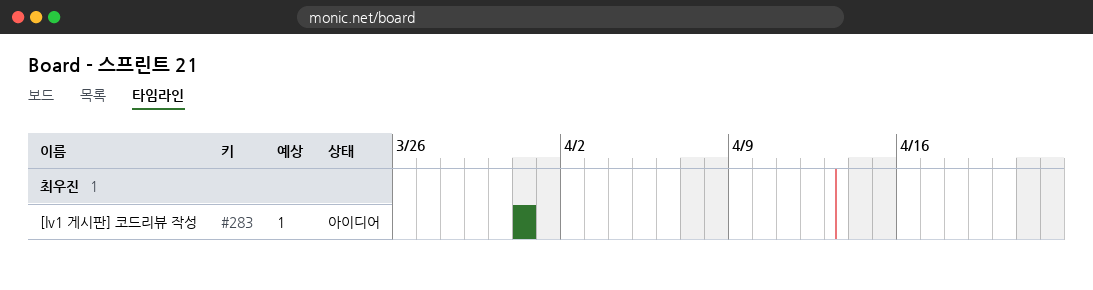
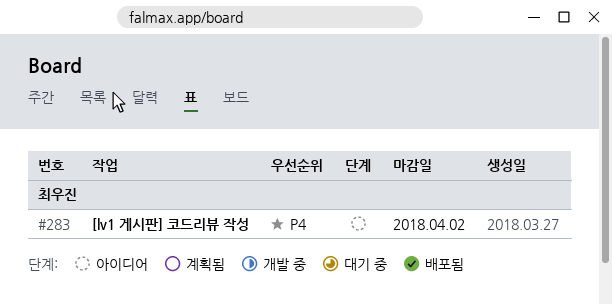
#283, due: Mar 31 -> Apr 2

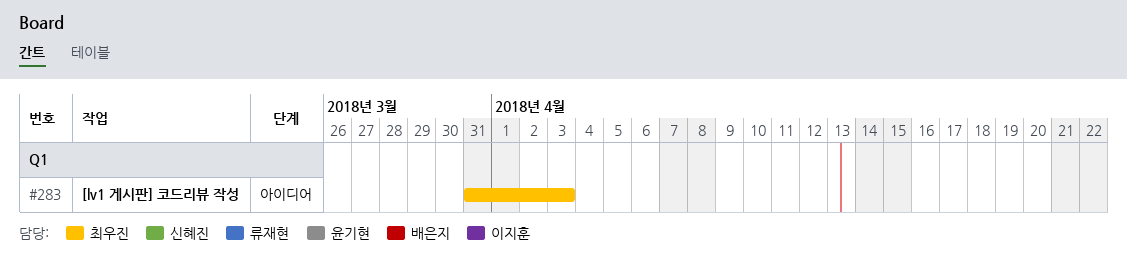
#283, due: Apr 2 -> Apr 3

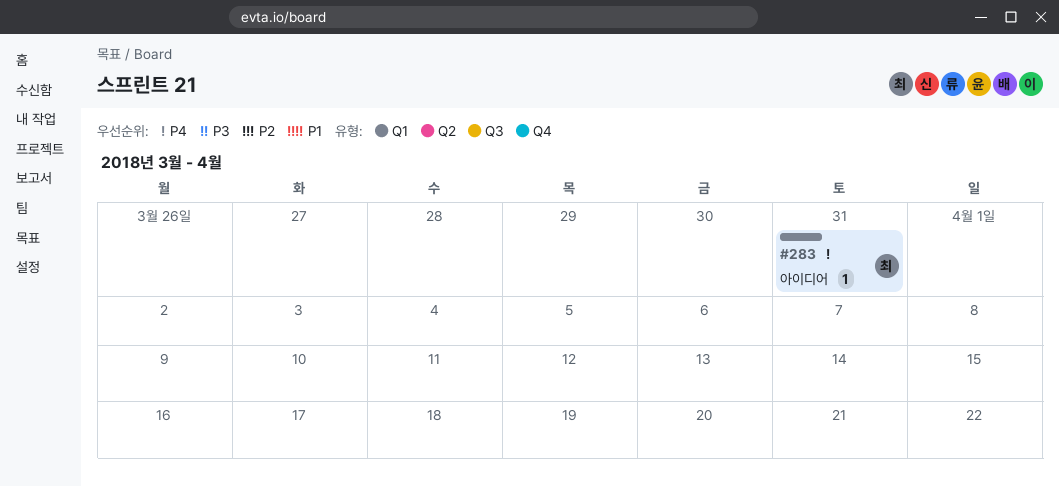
#283, due: Apr 3 -> Mar 31

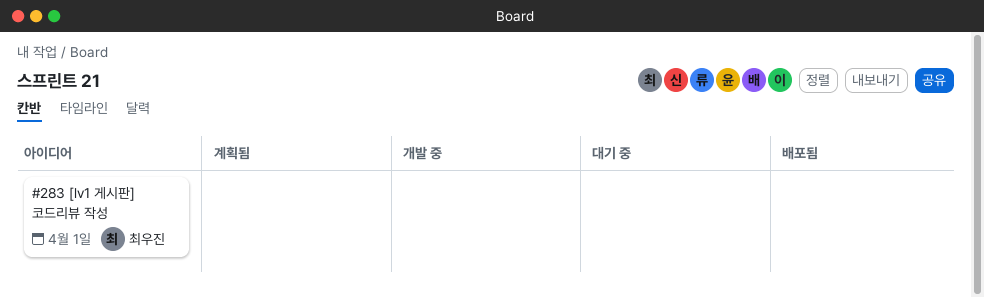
#283, due: Mar 31 -> Apr 1

